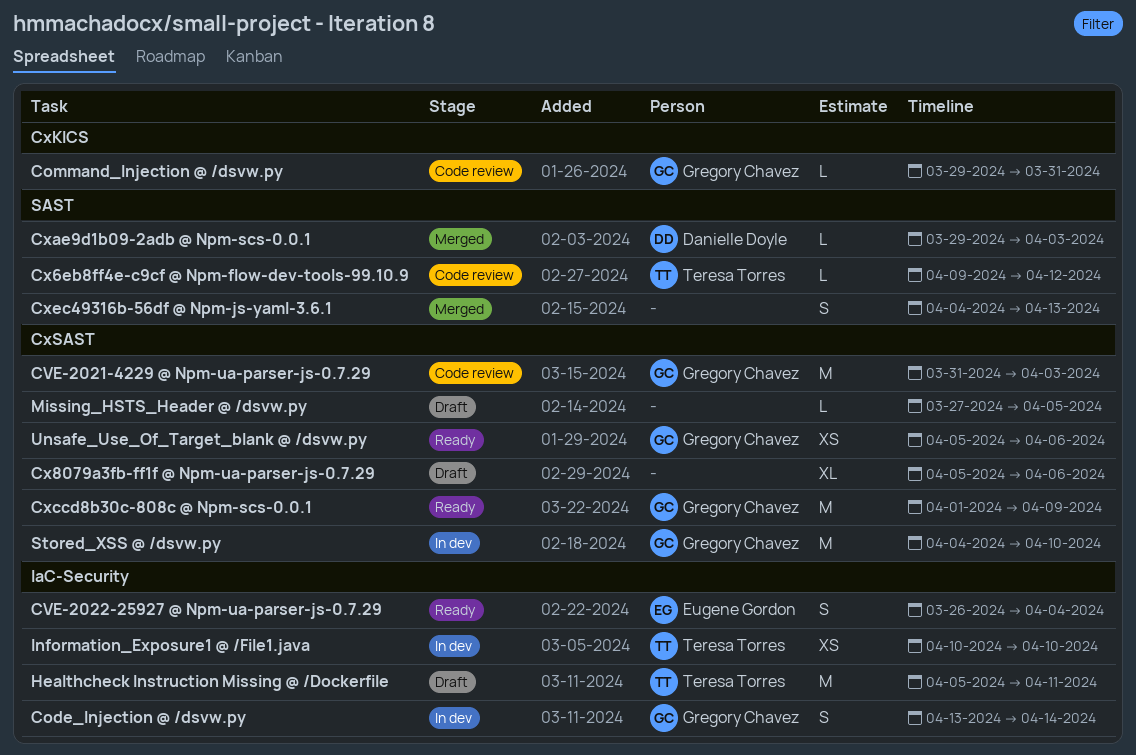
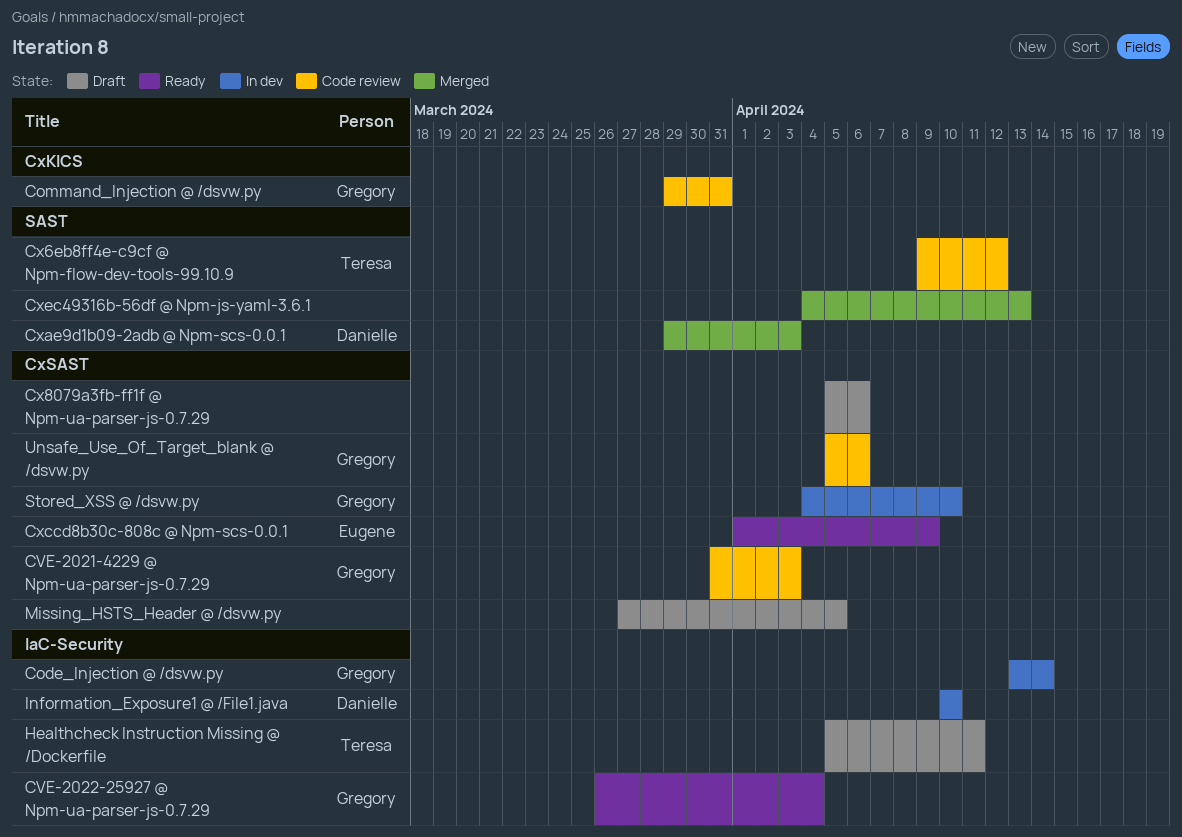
CVE-2022-25927 @ Npm-ua-parser-js-0.7.29, owner: Eugene Gordon -> Gregory Chavez
Cxccd8b30c-808c @ Npm-scs-0.0.1, owner: Gregory Chavez -> Eugene Gordon
Information_Exposure1 @ /File1.java, owner: Teresa Torres -> Danielle Doyle
Unsafe_Use_Of_Target_blank @ /dsvw.py, status: Ready -> Code review

